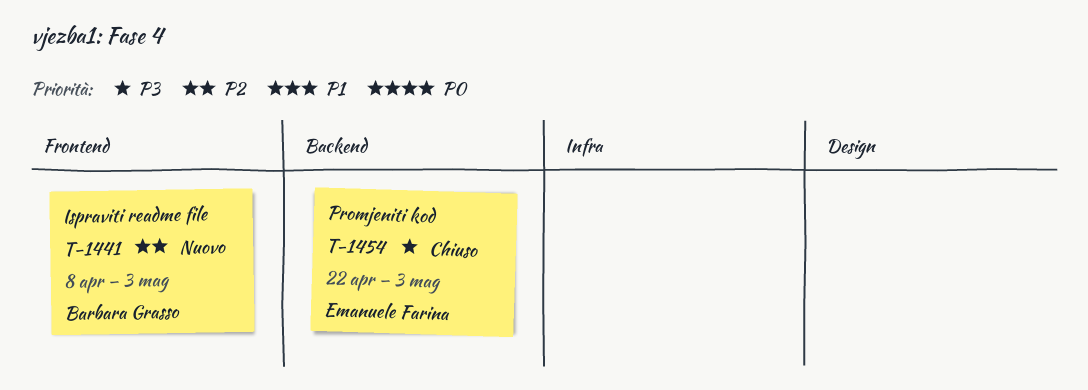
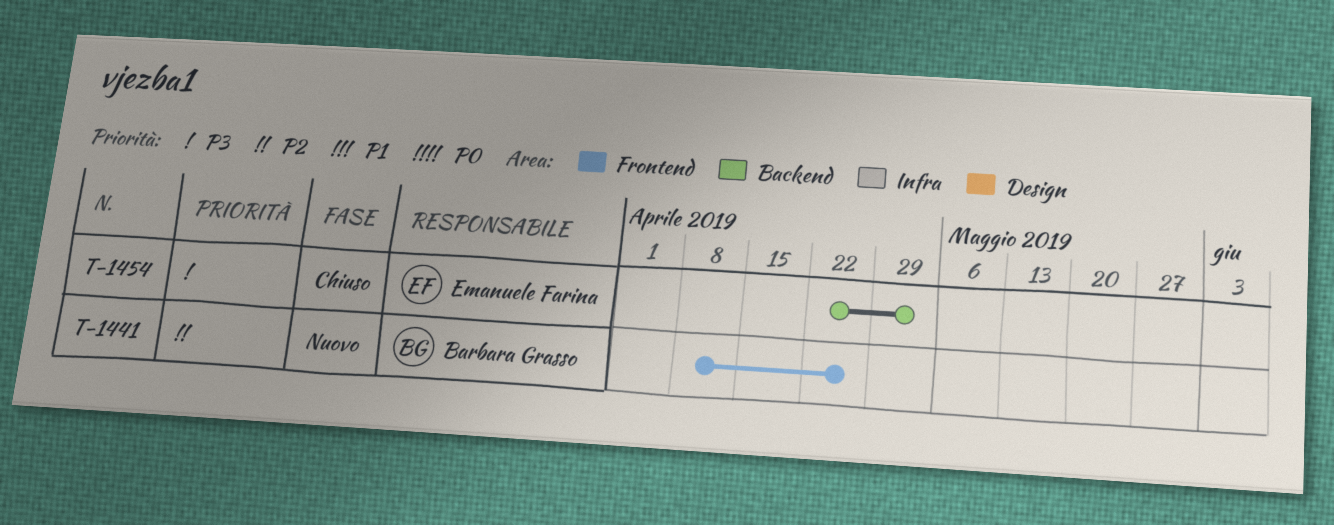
T-1441, due: May 3 -> Apr 26

